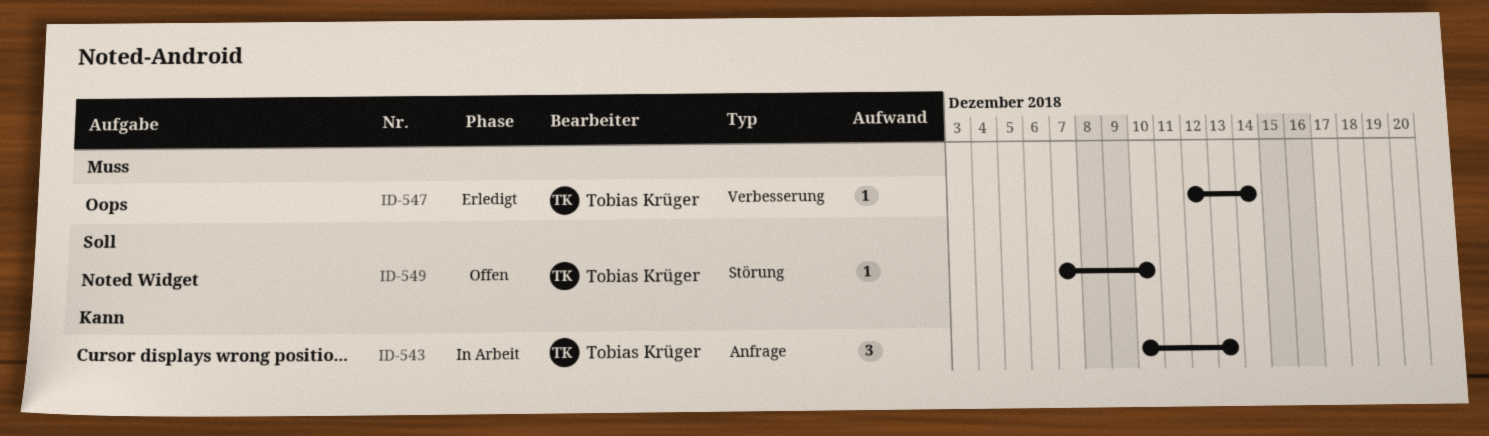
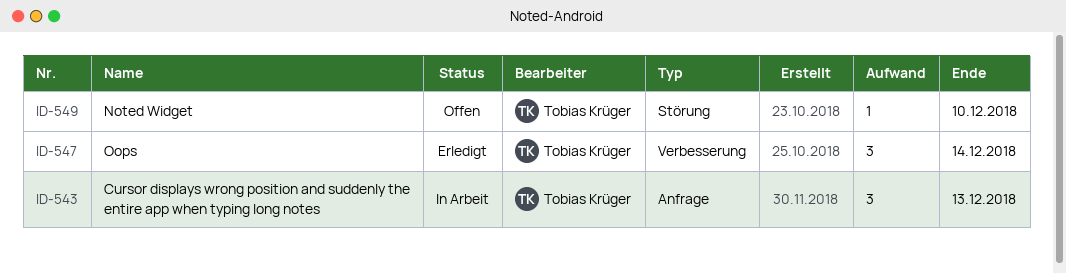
ID-547, estimate: 1 -> 3

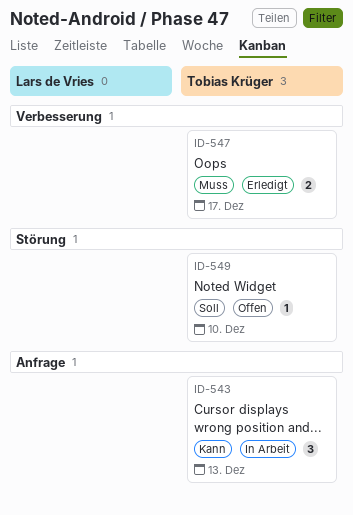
ID-547, estimate: 3 -> 2
ID-547, due: Dec 14 -> Dec 17

